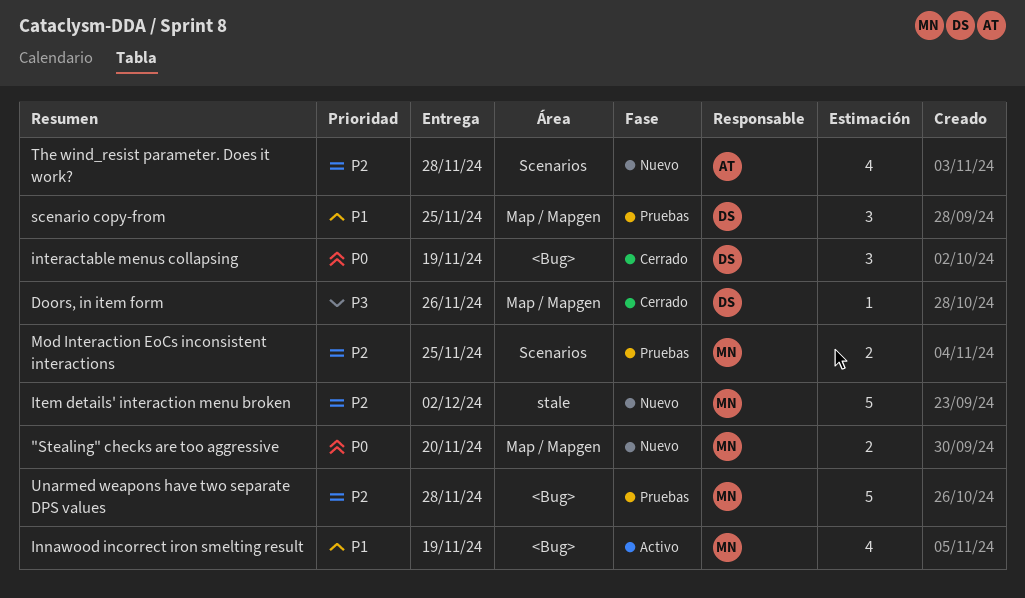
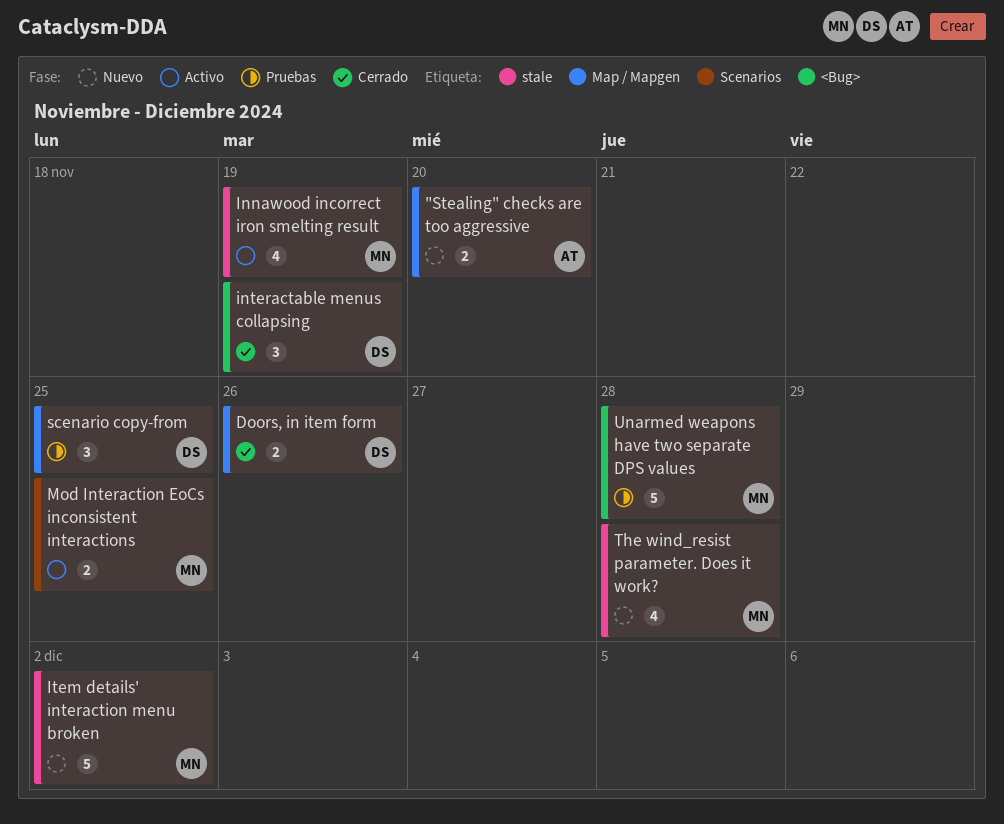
"Stealing" checks are too aggressive, owner: MN -> AT
Doors, in item form, estimate: 1 -> 2
Innawood incorrect iron smelting result, label: <Bug> -> stale
Mod Interaction EoCs inconsistent interactions, status: Pruebas -> Activo
The wind_resist parameter. Does it work?, owner: AT -> MN
The wind_resist parameter. Does it work?, label: Scenarios -> stale

